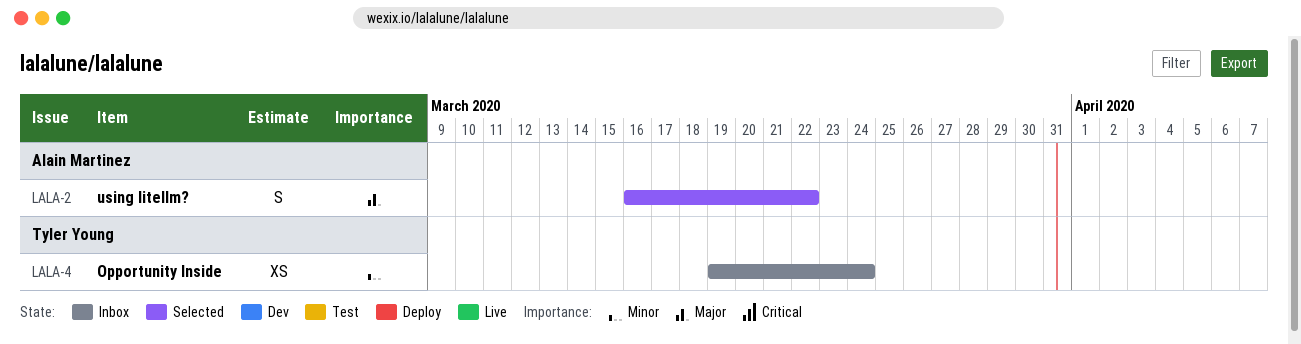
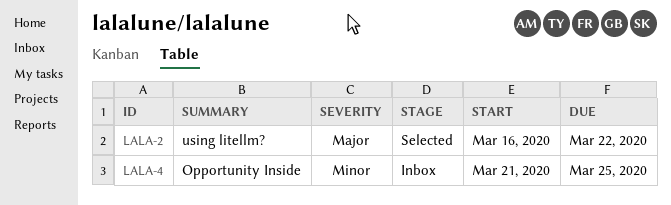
LALA-4, start: Mar 19 -> Mar 21
LALA-4, due: Mar 24 -> Mar 25

